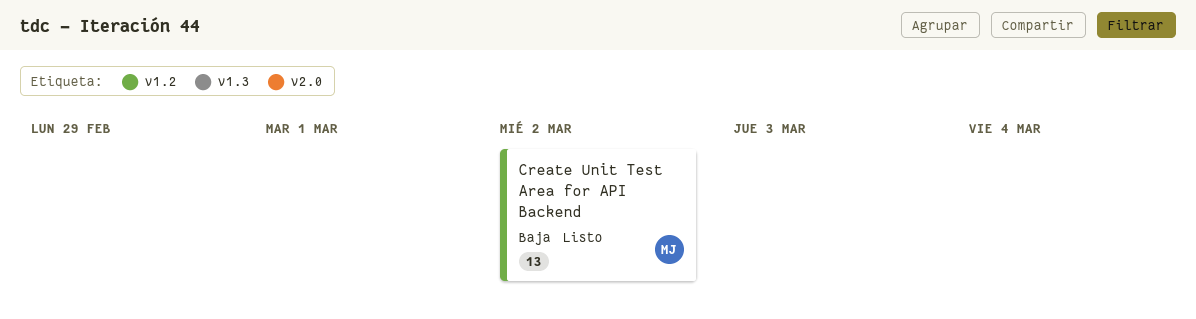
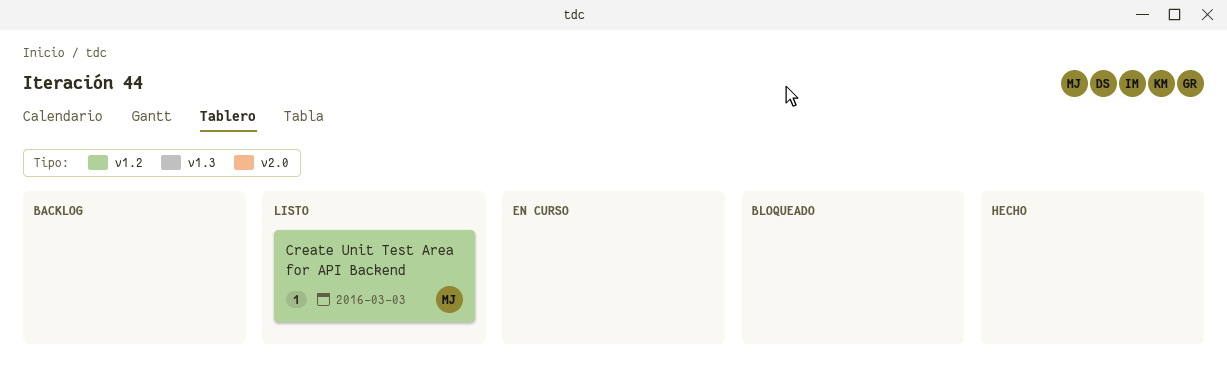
Create Unit Test Area for API Backend, estimate: 13 -> 1
Create Unit Test Area for API Backend, due: Mar 2 -> Mar 3

